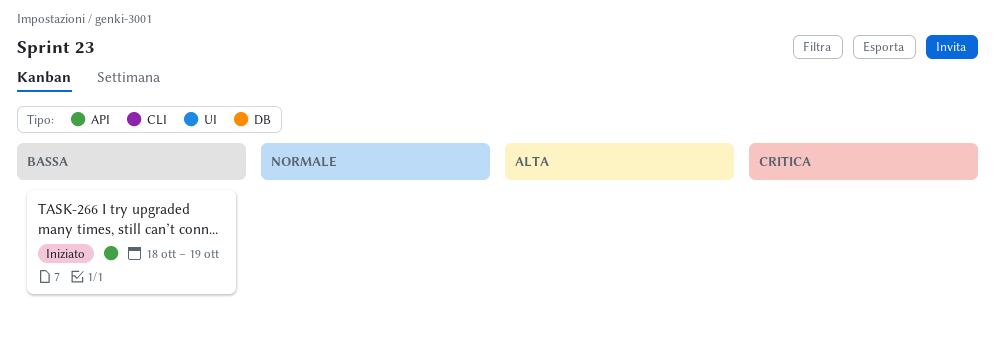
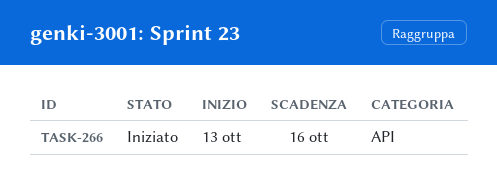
TASK-266, start: Oct 18 -> Oct 13
TASK-266, due: Oct 19 -> Oct 16

